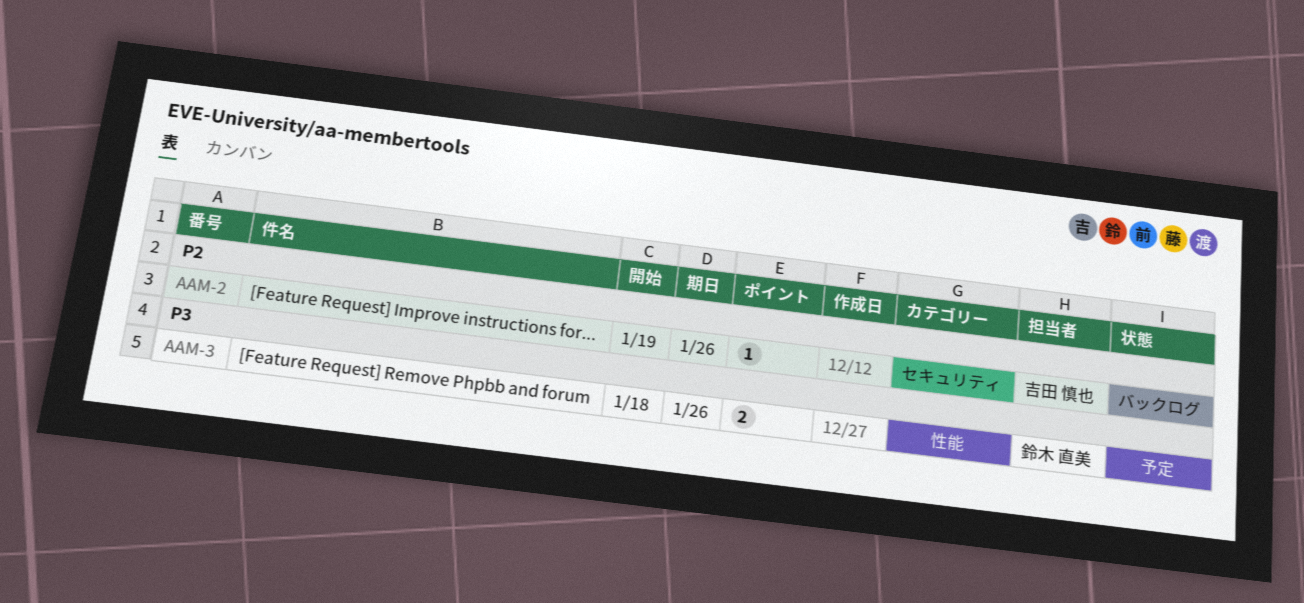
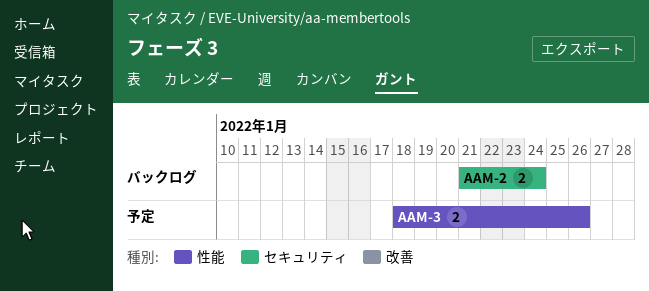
AAM-2, estimate: 1 -> 2
AAM-2, start: Jan 19 -> Jan 21
AAM-2, due: Jan 26 -> Jan 24

